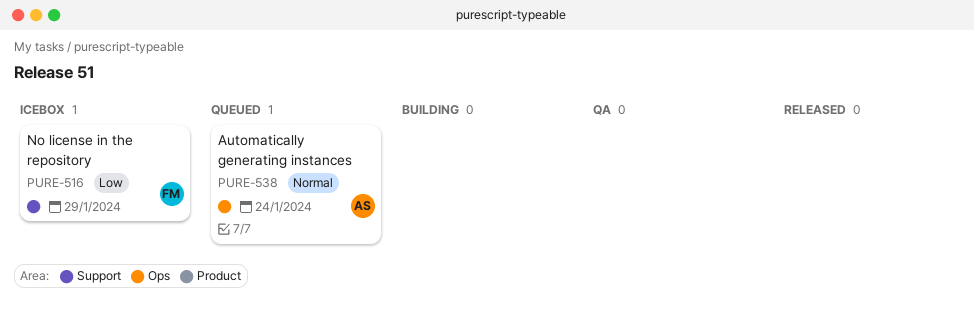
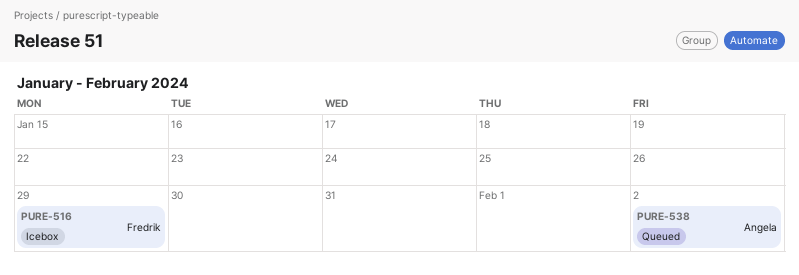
PURE-538, due: Jan 24 -> Feb 2

